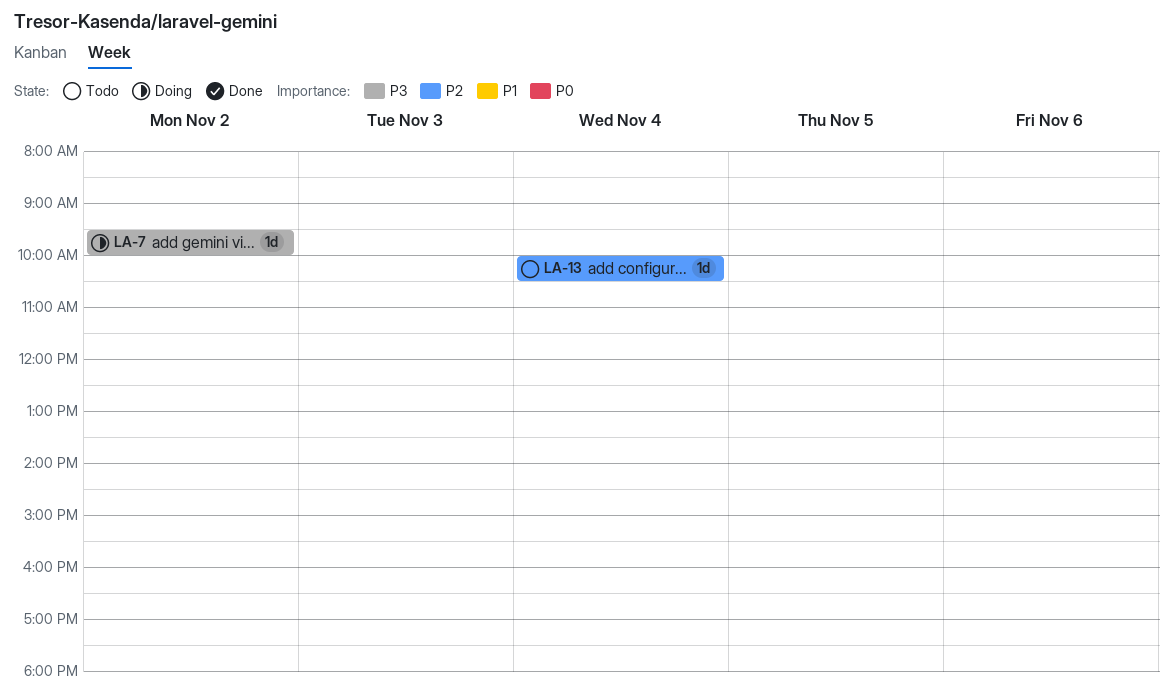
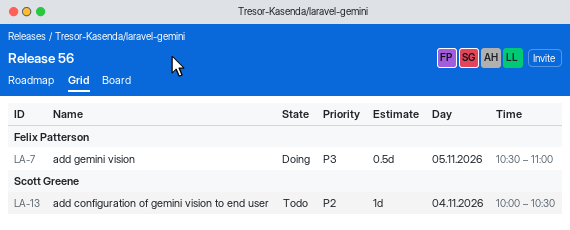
LA-7, estimate: 1d -> 0.5d
LA-7, day: Nov 2 -> Nov 5
LA-7, begins: 09:30 -> 10:30
LA-7, ends: 10:00 -> 11:00

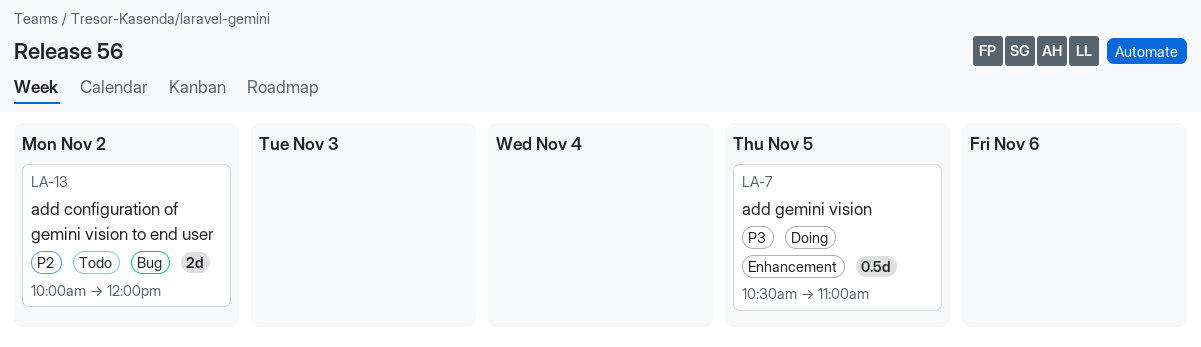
LA-13, estimate: 1d -> 2d
LA-13, day: Nov 4 -> Nov 2
LA-13, ends: 10:30 -> 12:00

